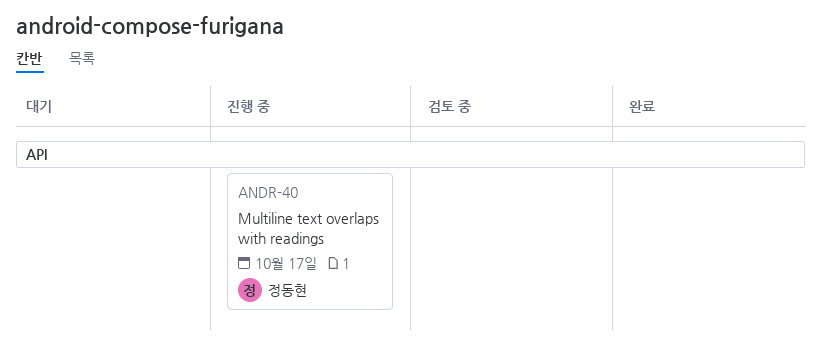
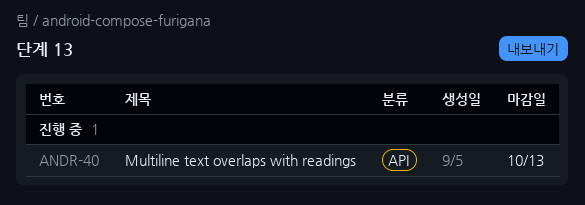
ANDR-40, due: Oct 17 -> Oct 13

